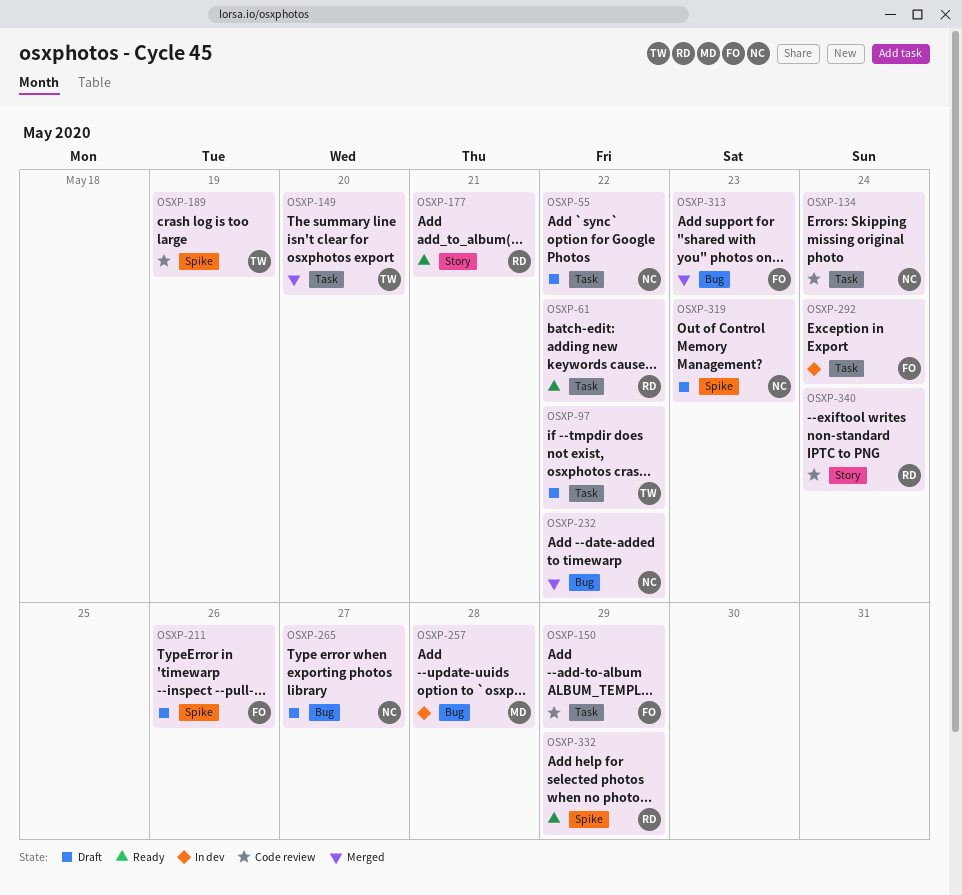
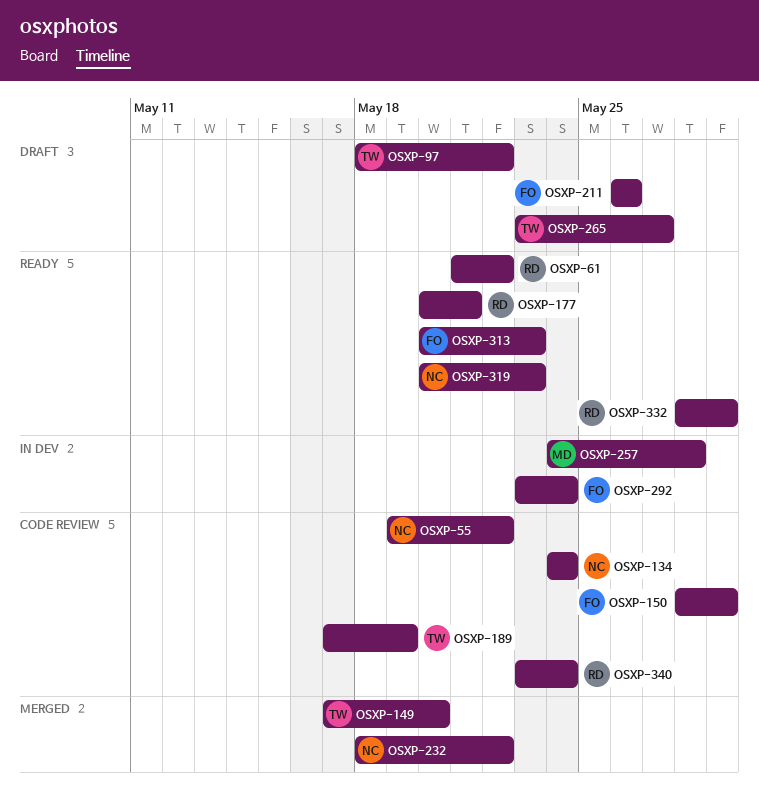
OSXP-55, status: Draft -> Code review
OSXP-265, owner: NC -> TW
OSXP-313, status: Merged -> Ready
OSXP-319, status: Draft -> Ready

